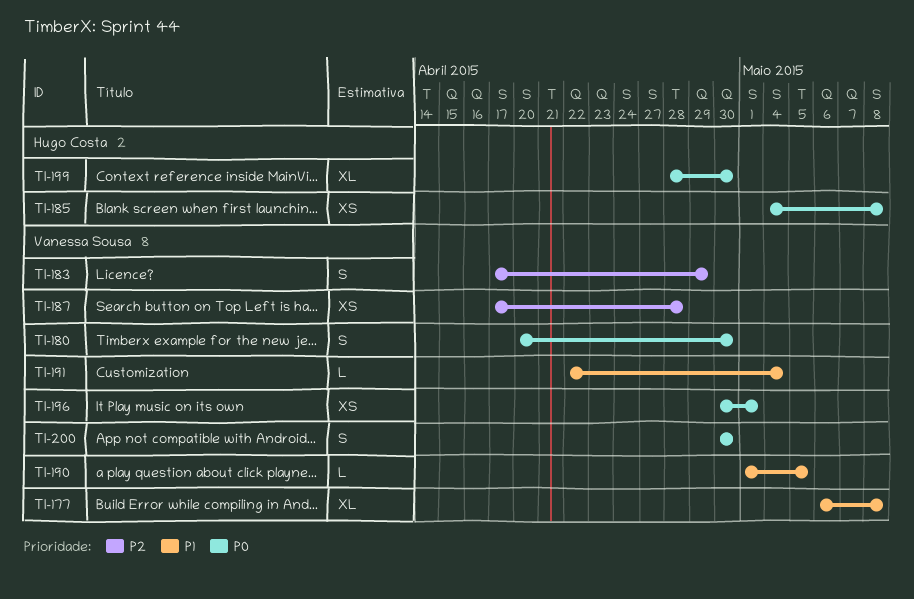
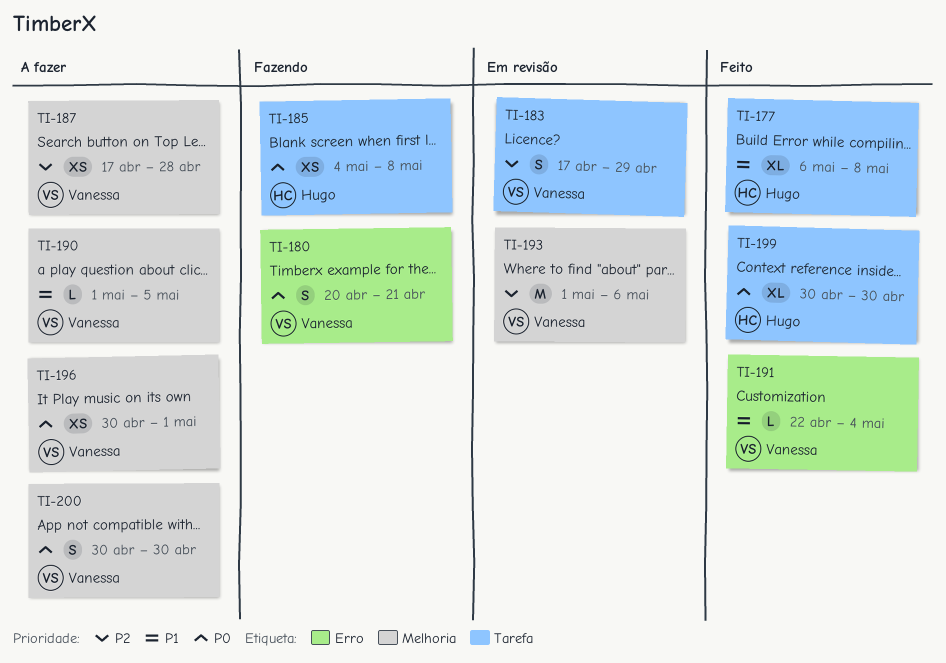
TI-177, owner: Vanessa Sousa -> Hugo Costa
TI-180, due: Apr 30 -> Apr 21
TI-193: none -> present
TI-199, start: Apr 28 -> Apr 30

